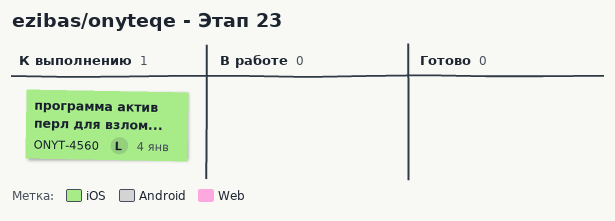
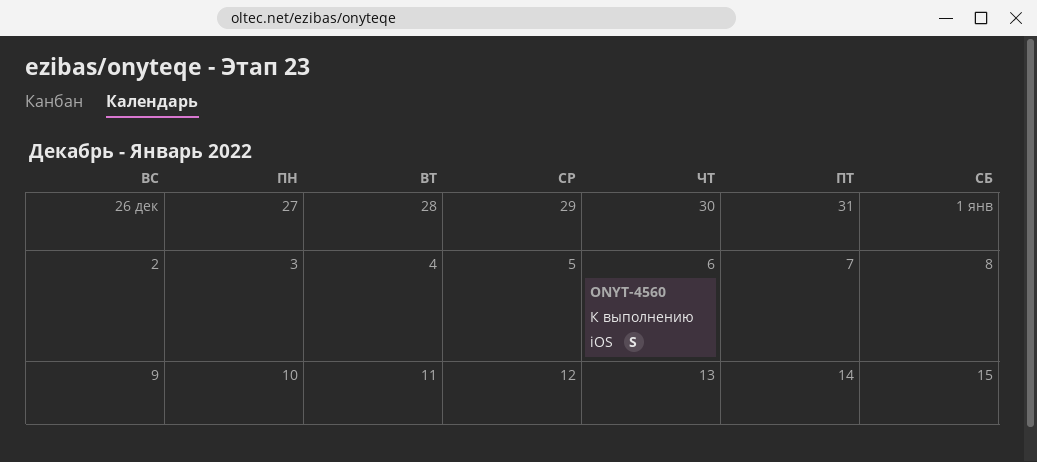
ONYT-4560, estimate: L -> S
ONYT-4560, due: Jan 4 -> Jan 6

